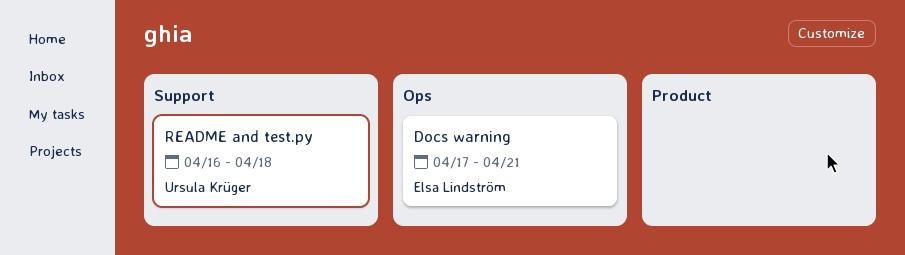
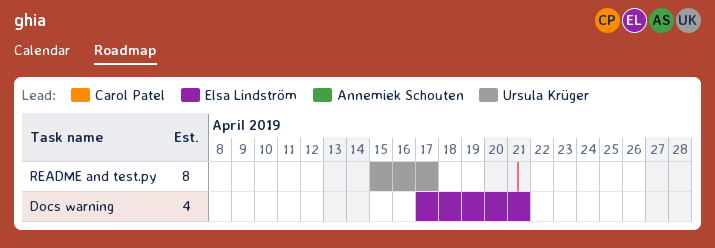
README and test.py, start: Apr 16 -> Apr 15
README and test.py, due: Apr 18 -> Apr 17

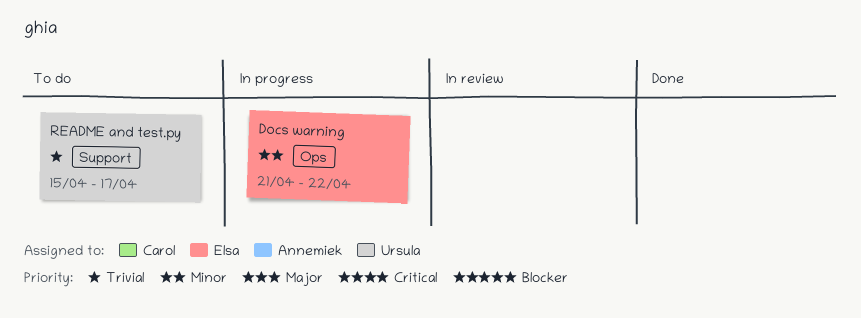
Docs warning, start: Apr 17 -> Apr 21
Docs warning, due: Apr 21 -> Apr 22

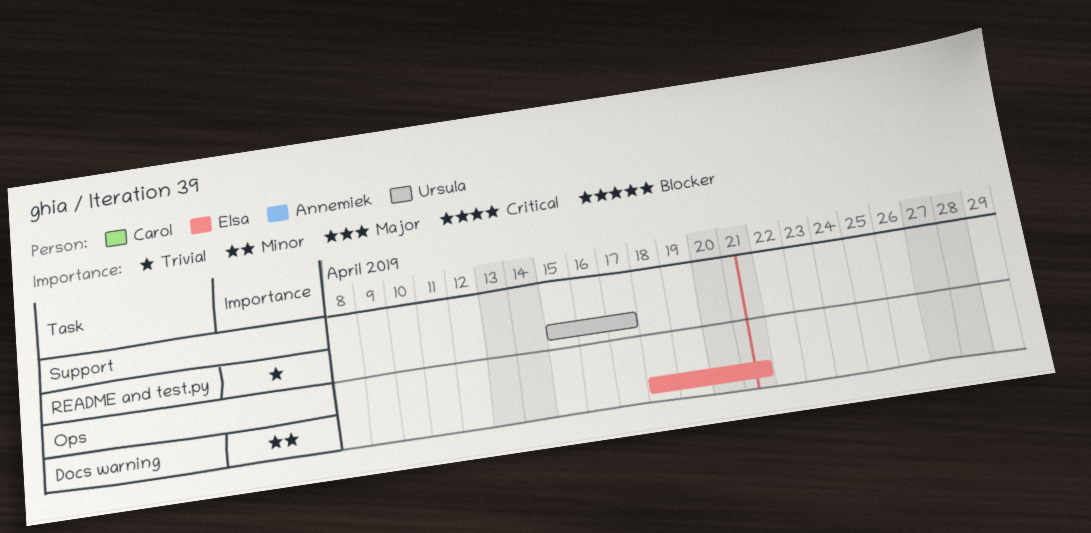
Docs warning, start: Apr 21 -> Apr 18
Docs warning, due: Apr 22 -> Apr 21

